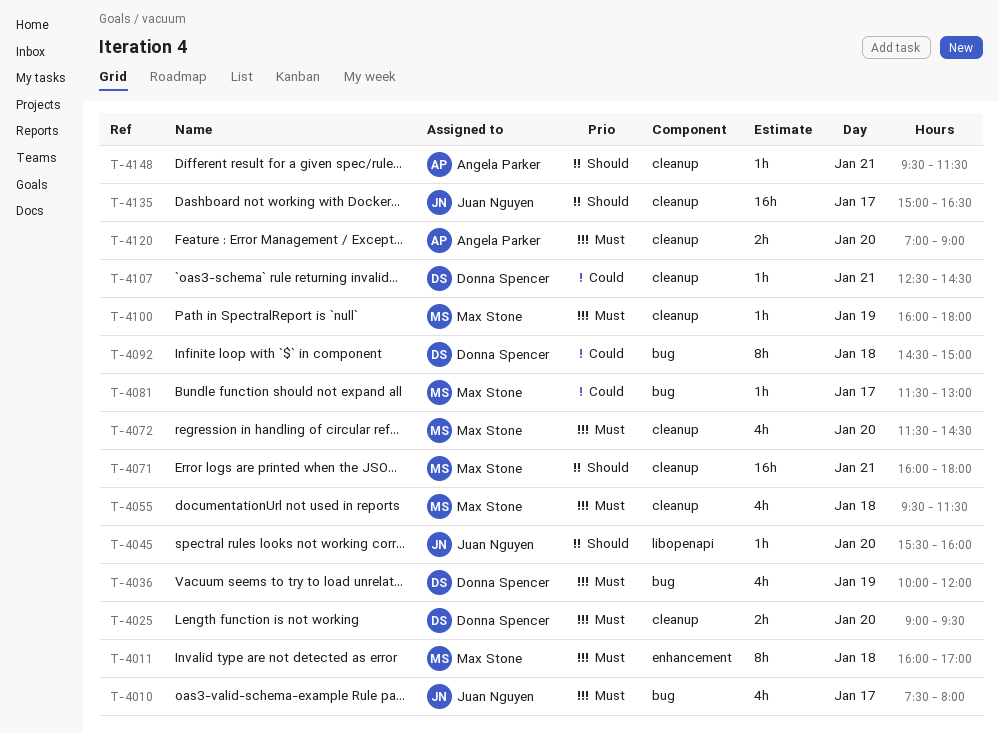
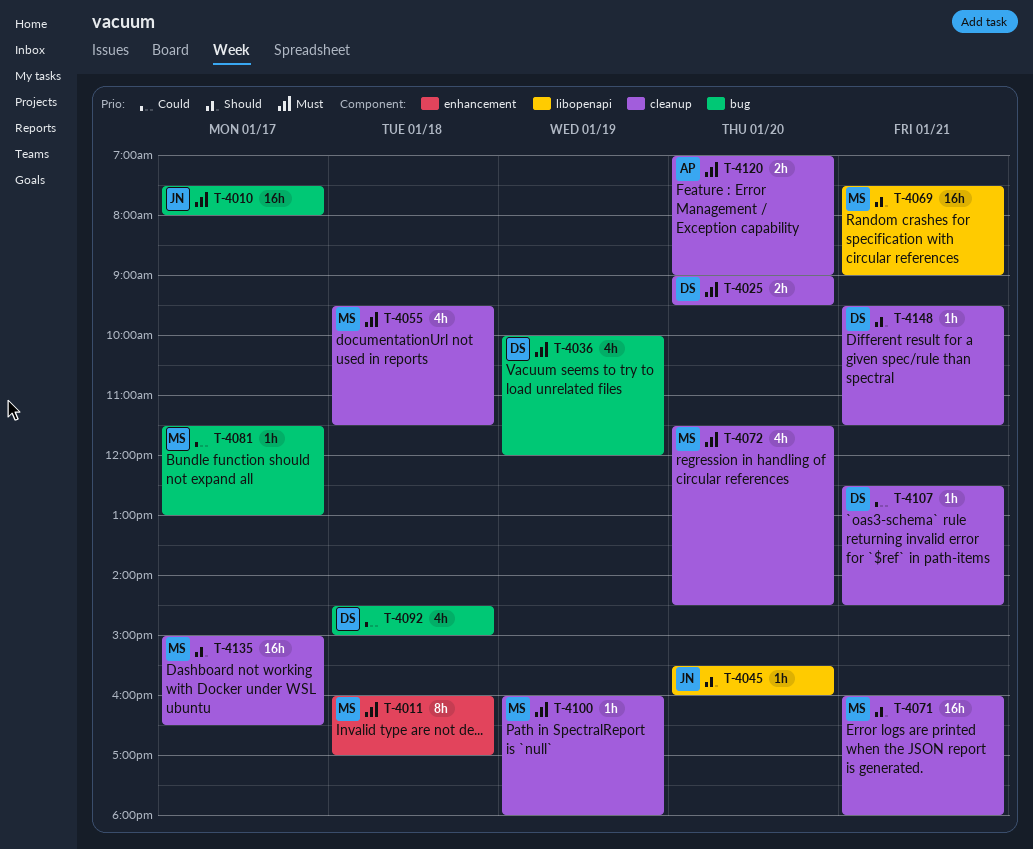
T-4010, estimate: 4h -> 16h
T-4069: none -> present
T-4092, estimate: 8h -> 4h
T-4135, owner: Juan Nguyen -> Max Stone
T-4148, owner: Angela Parker -> Donna Spencer

